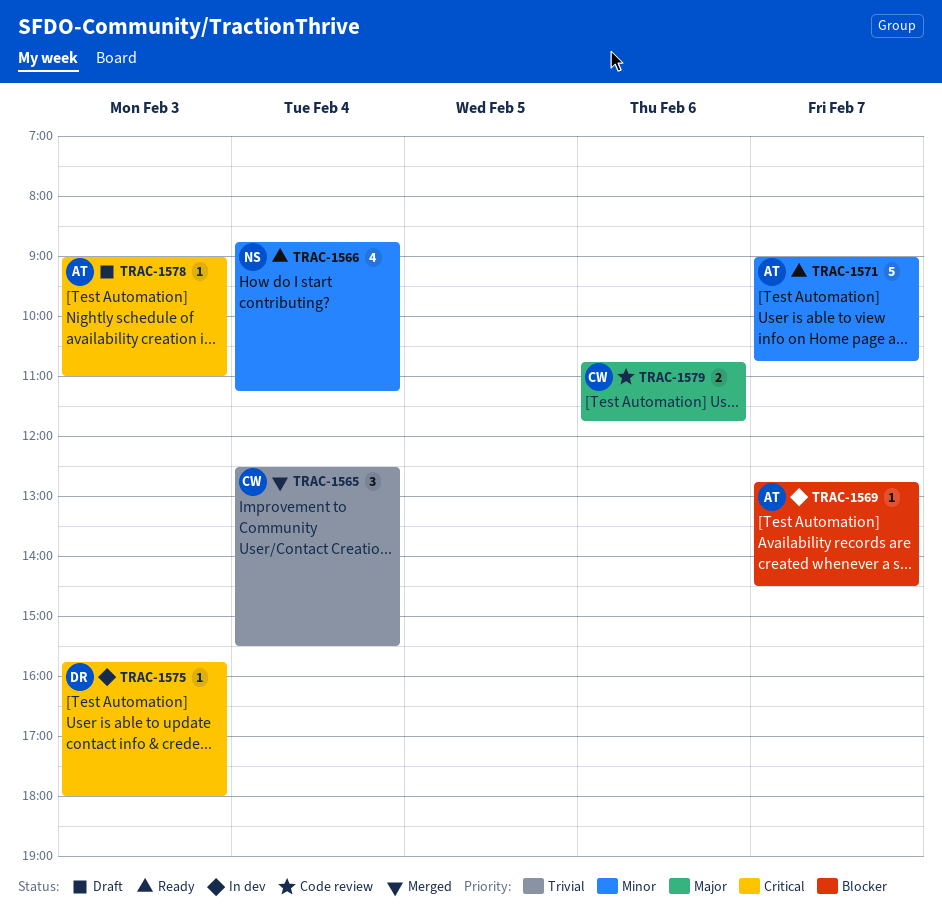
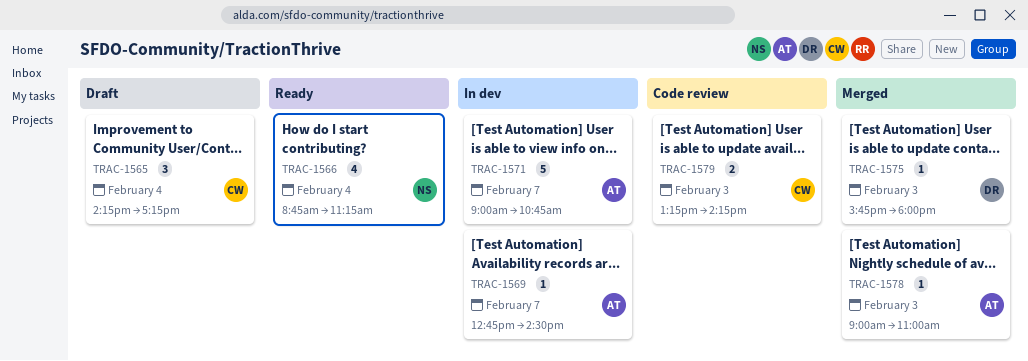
TRAC-1565, status: Merged -> Draft
TRAC-1565, begins: 12:30 -> 14:15
TRAC-1565, ends: 15:30 -> 17:15
TRAC-1571, status: Ready -> In dev
TRAC-1575, status: In dev -> Merged
TRAC-1578, status: Draft -> Merged
TRAC-1579, day: Feb 6 -> Feb 3
TRAC-1579, begins: 10:45 -> 13:15
TRAC-1579, ends: 11:45 -> 14:15

